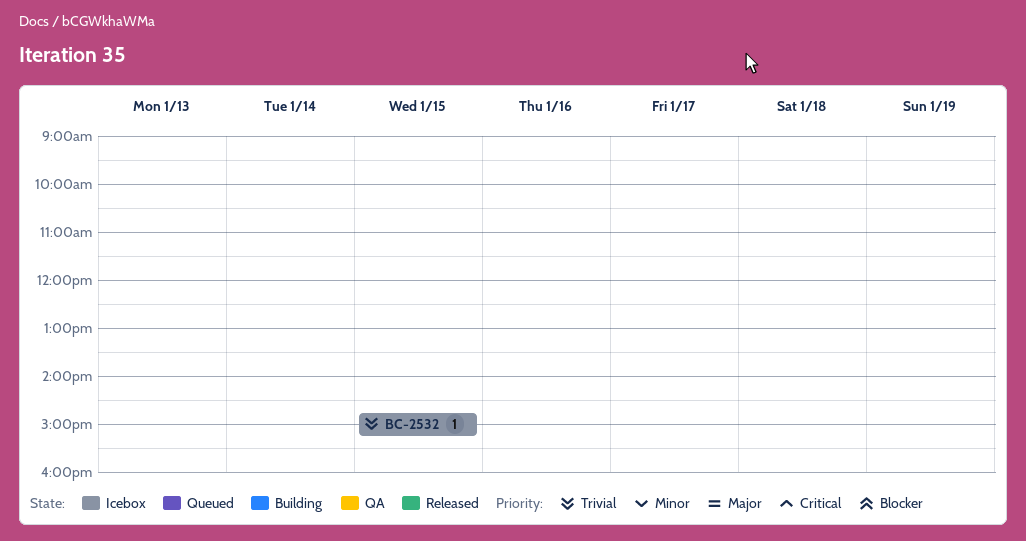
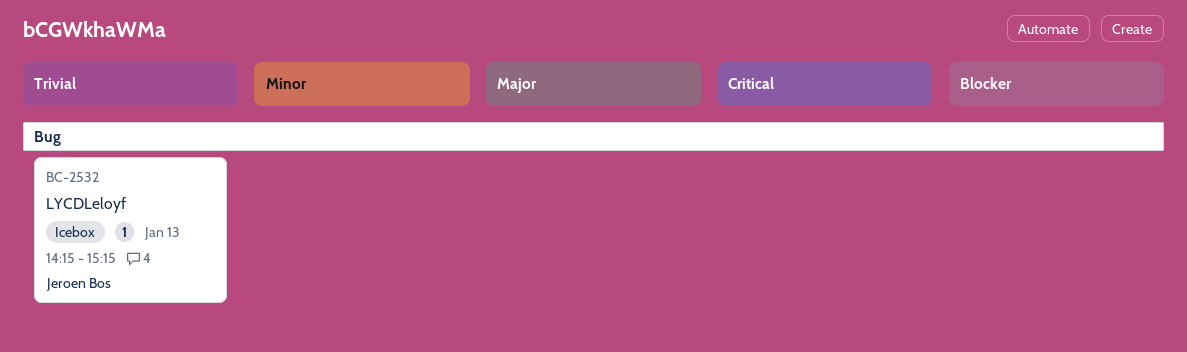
BC-2532, day: Jan 15 -> Jan 13
BC-2532, begins: 14:45 -> 14:15

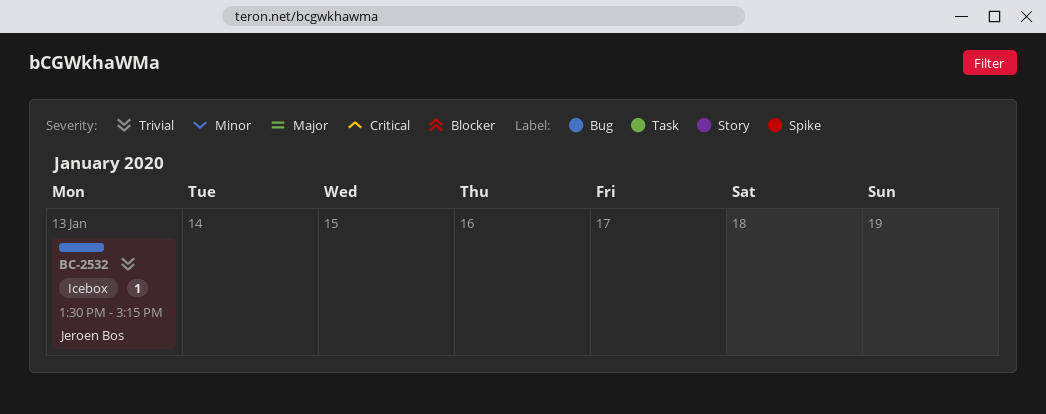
BC-2532, begins: 14:15 -> 13:30

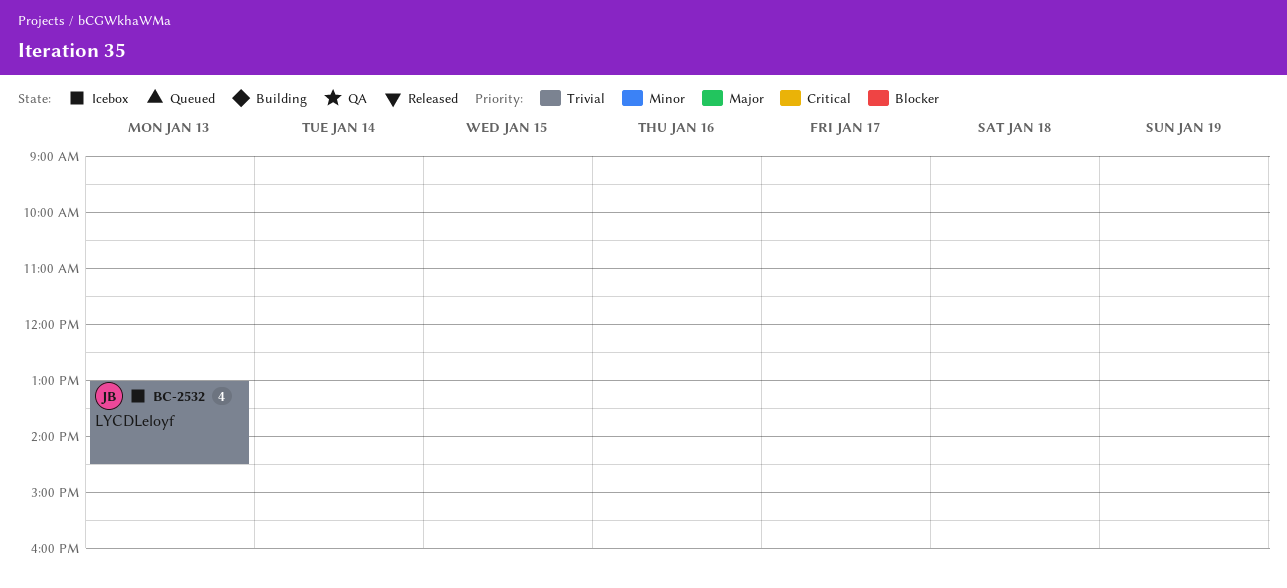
BC-2532, estimate: 1 -> 4
BC-2532, begins: 13:30 -> 13:00
BC-2532, ends: 15:15 -> 14:30

